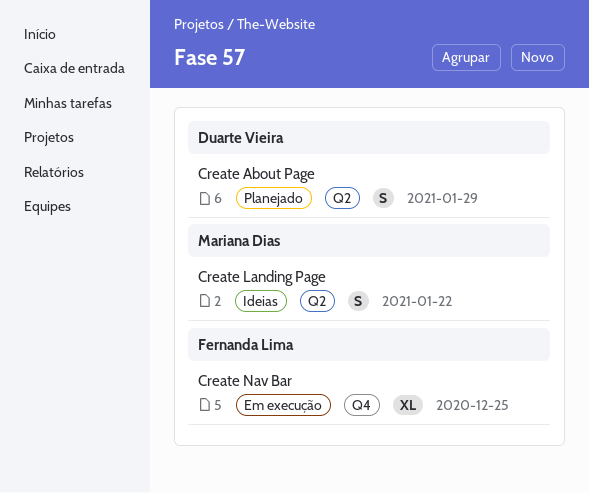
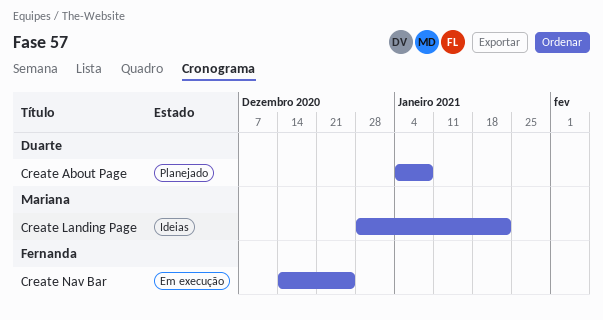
Create About Page, due: Jan 29 -> Jan 8

